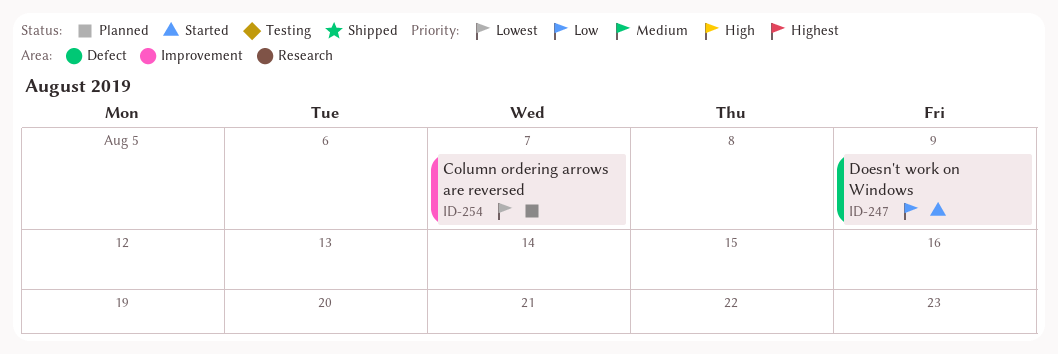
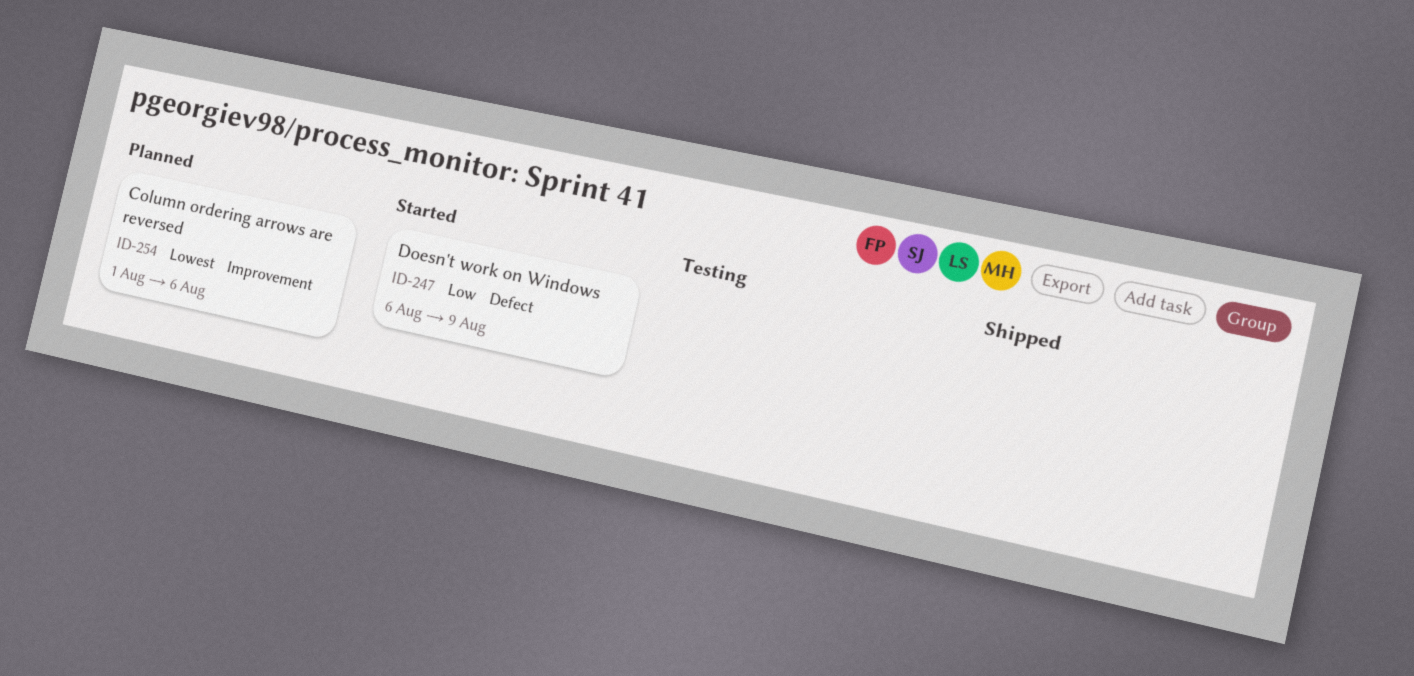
ID-254, due: Aug 7 -> Aug 6

